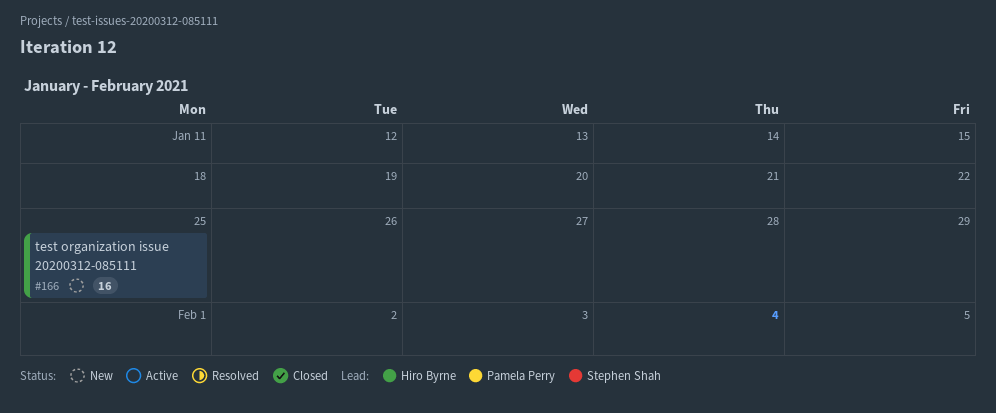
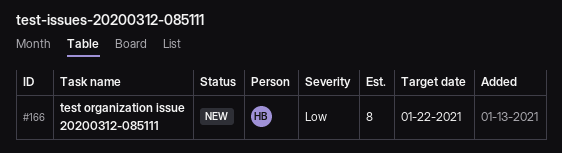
#166, estimate: 16 -> 8
#166, due: Jan 25 -> Jan 22

